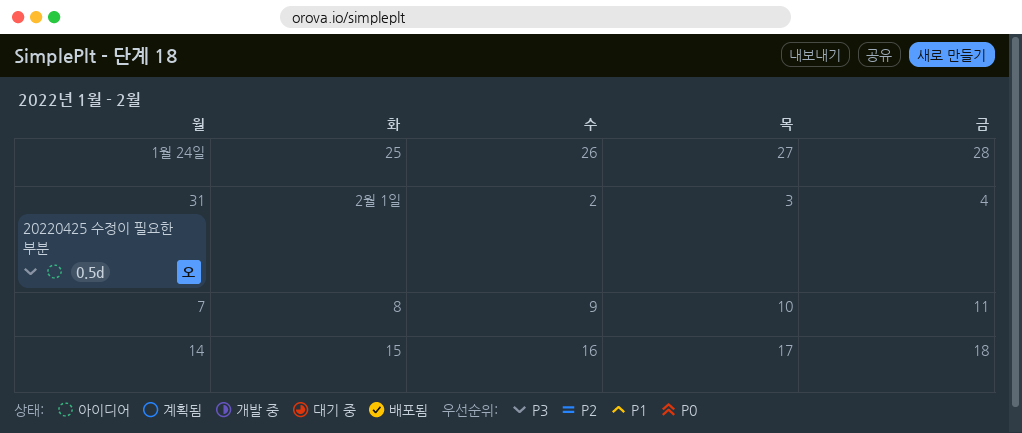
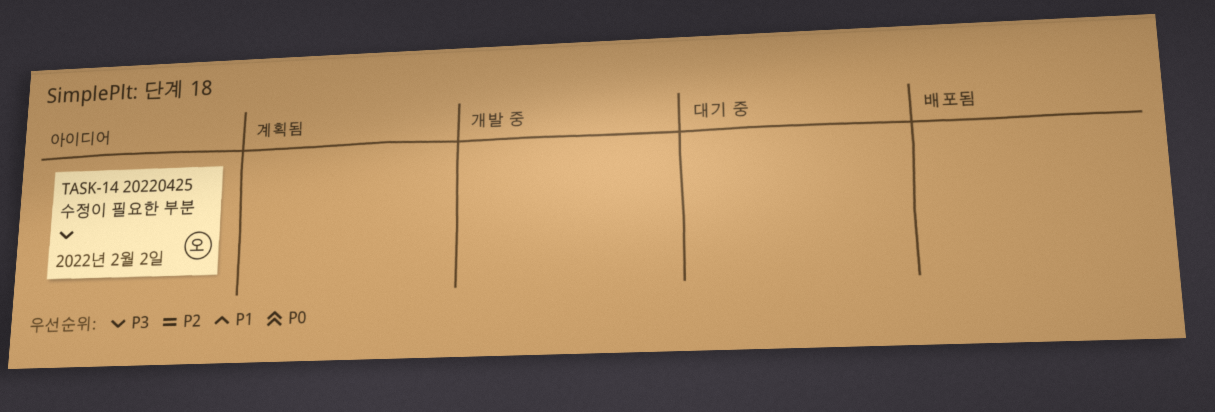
20220425 수정이 필요한 부분, due: Jan 31 -> Feb 2

